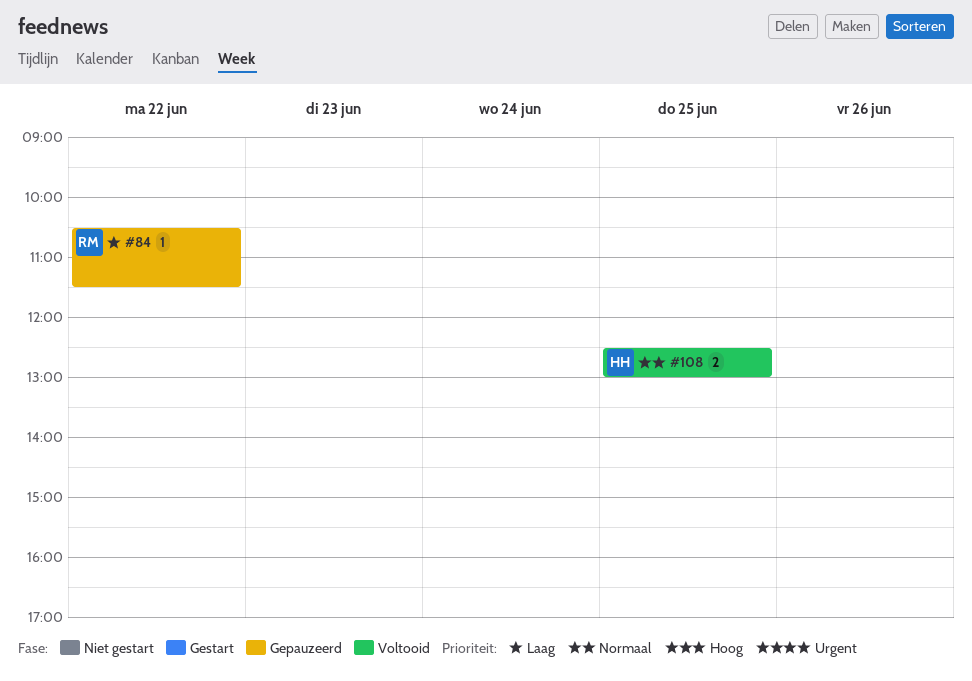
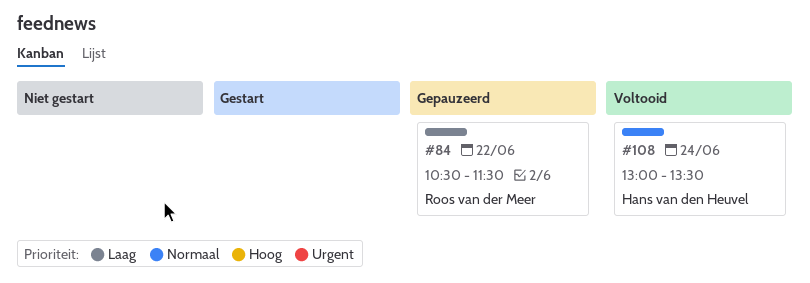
#108, day: Jun 25 -> Jun 24
#108, begins: 12:30 -> 13:00
#108, ends: 13:00 -> 13:30

